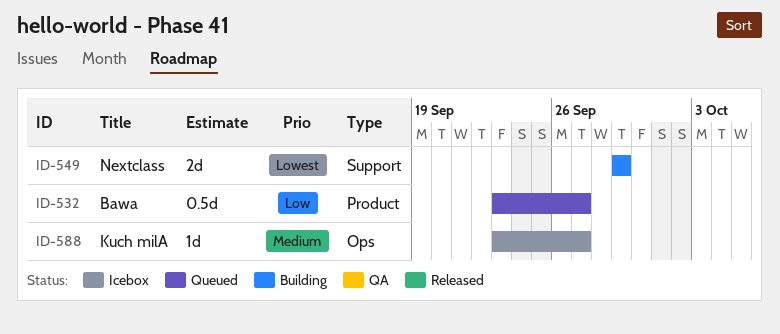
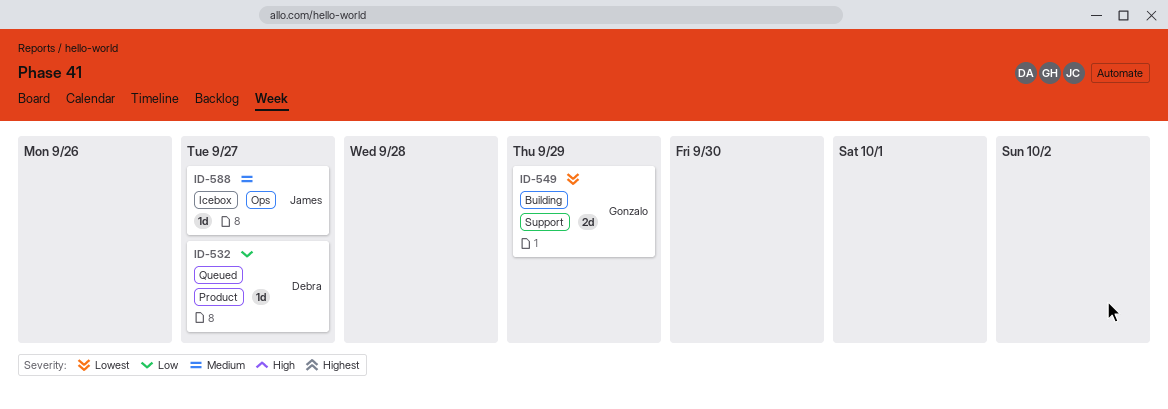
ID-532, estimate: 0.5d -> 1d

